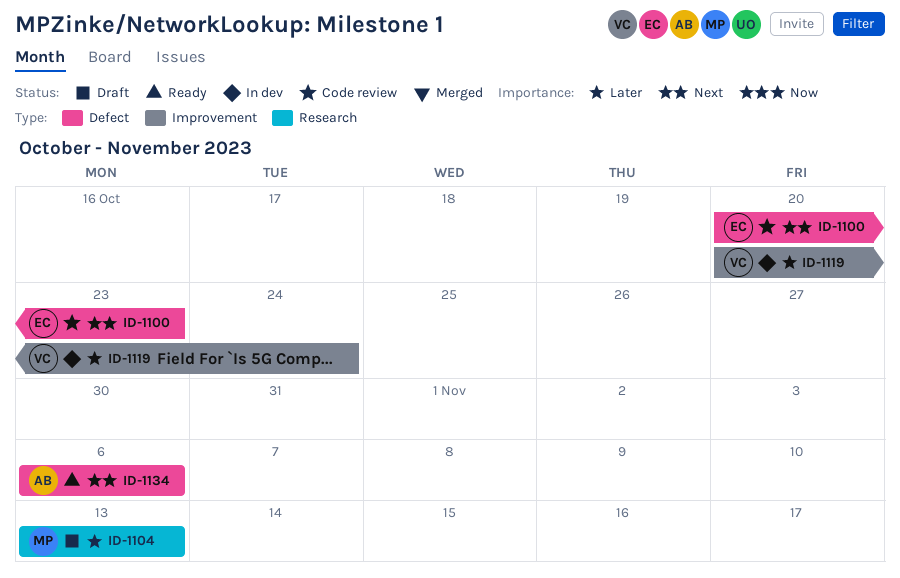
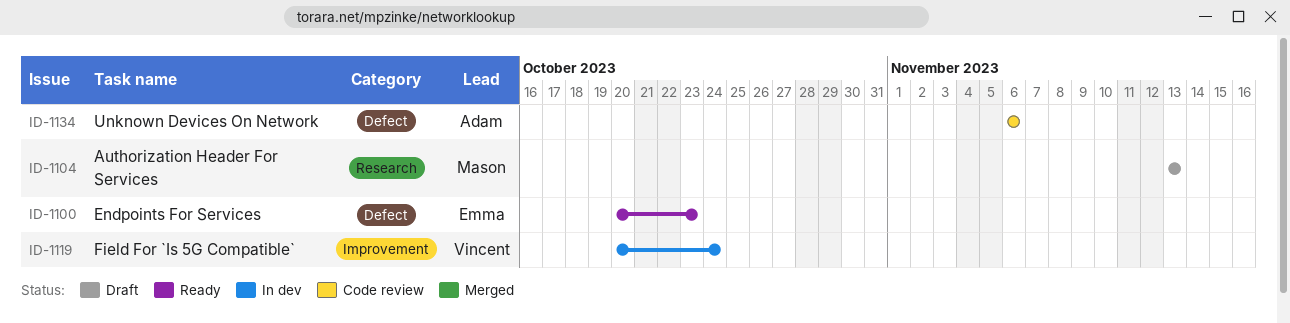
ID-1100, status: Code review -> Ready
ID-1134, status: Ready -> Code review

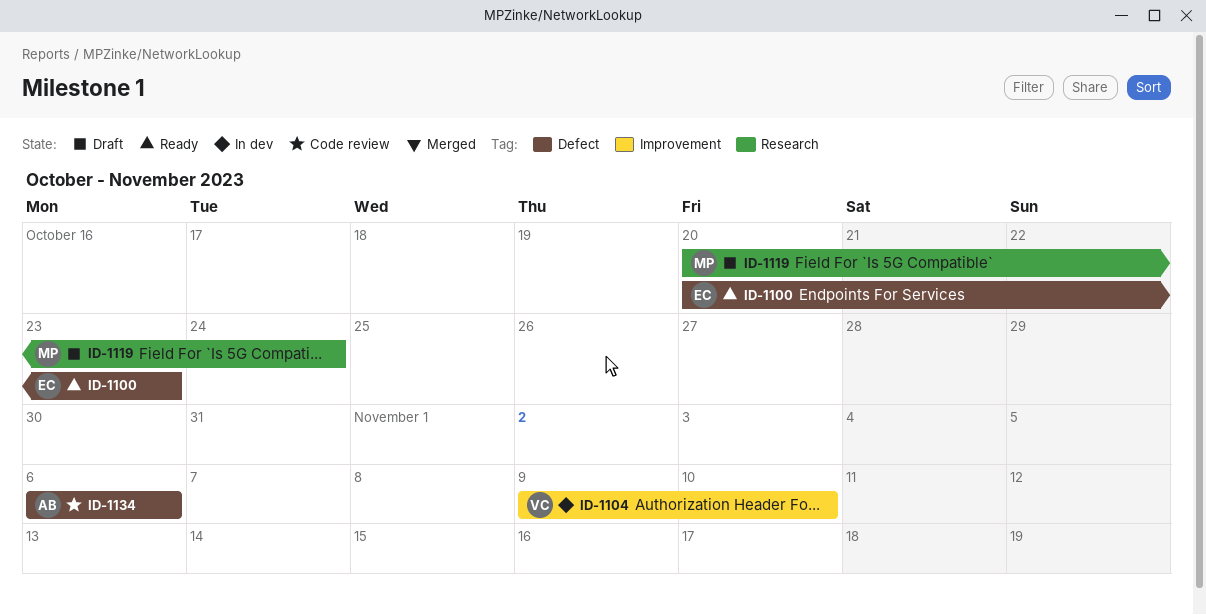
ID-1104, status: Draft -> In dev
ID-1104, owner: Mason -> Vincent
ID-1104, label: Research -> Improvement
ID-1104, start: Nov 13 -> Nov 9
ID-1104, due: Nov 13 -> Nov 10
ID-1119, status: In dev -> Draft
ID-1119, owner: Vincent -> Mason
ID-1119, label: Improvement -> Research

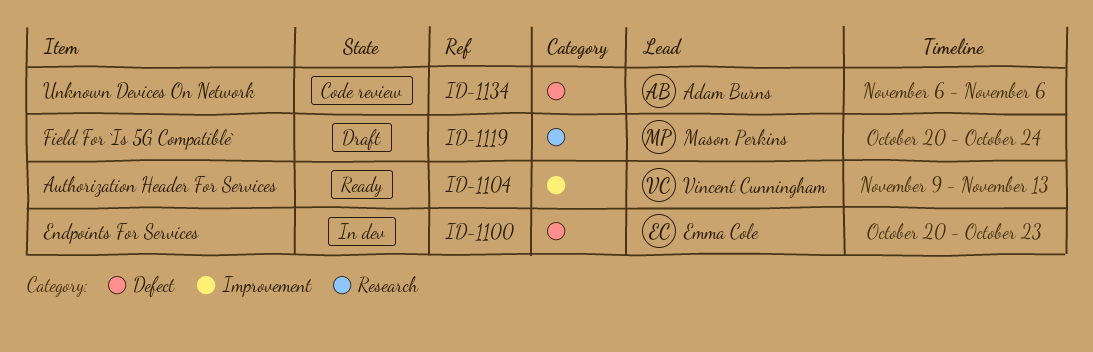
ID-1100, status: Ready -> In dev
ID-1104, status: In dev -> Ready
ID-1104, due: Nov 10 -> Nov 13

